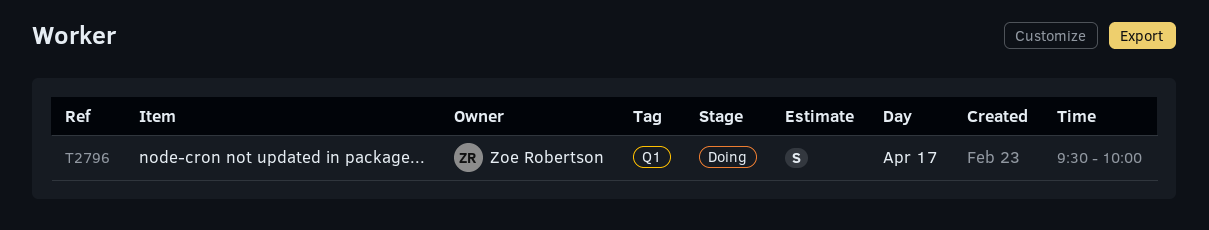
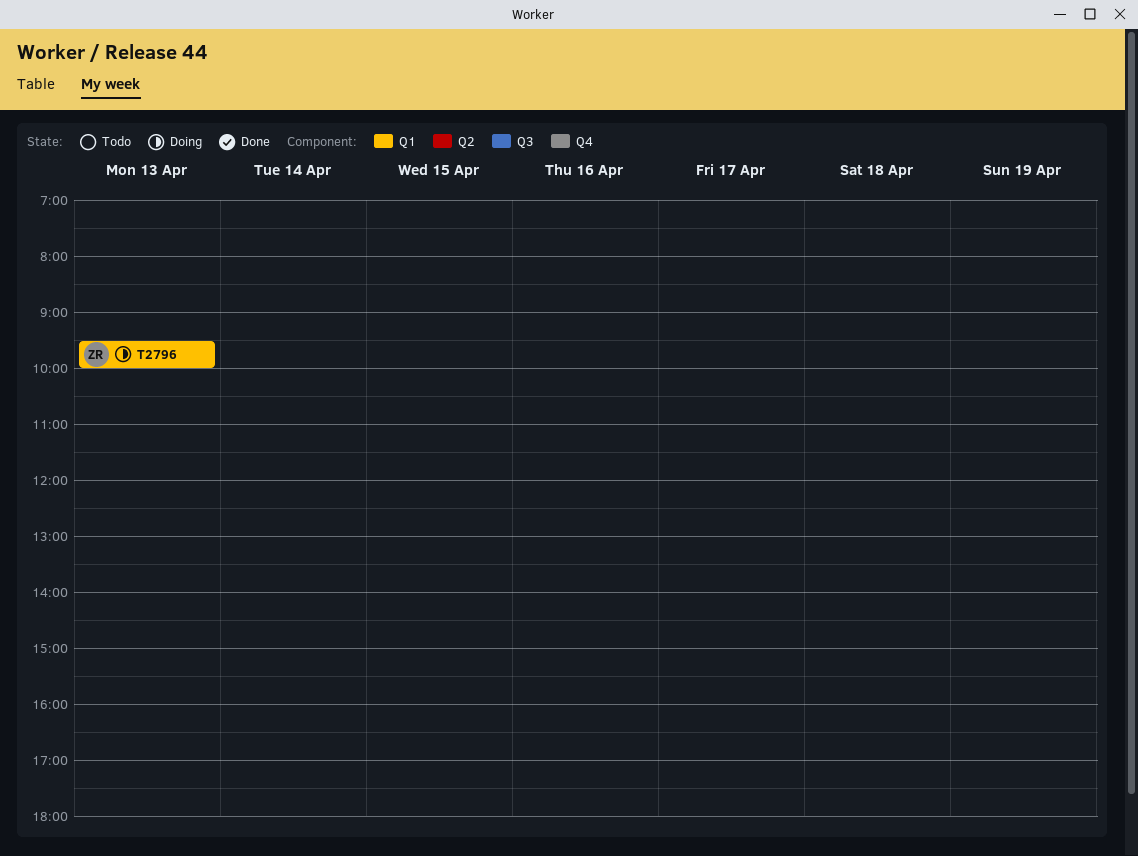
T2796, day: Apr 17 -> Apr 13

